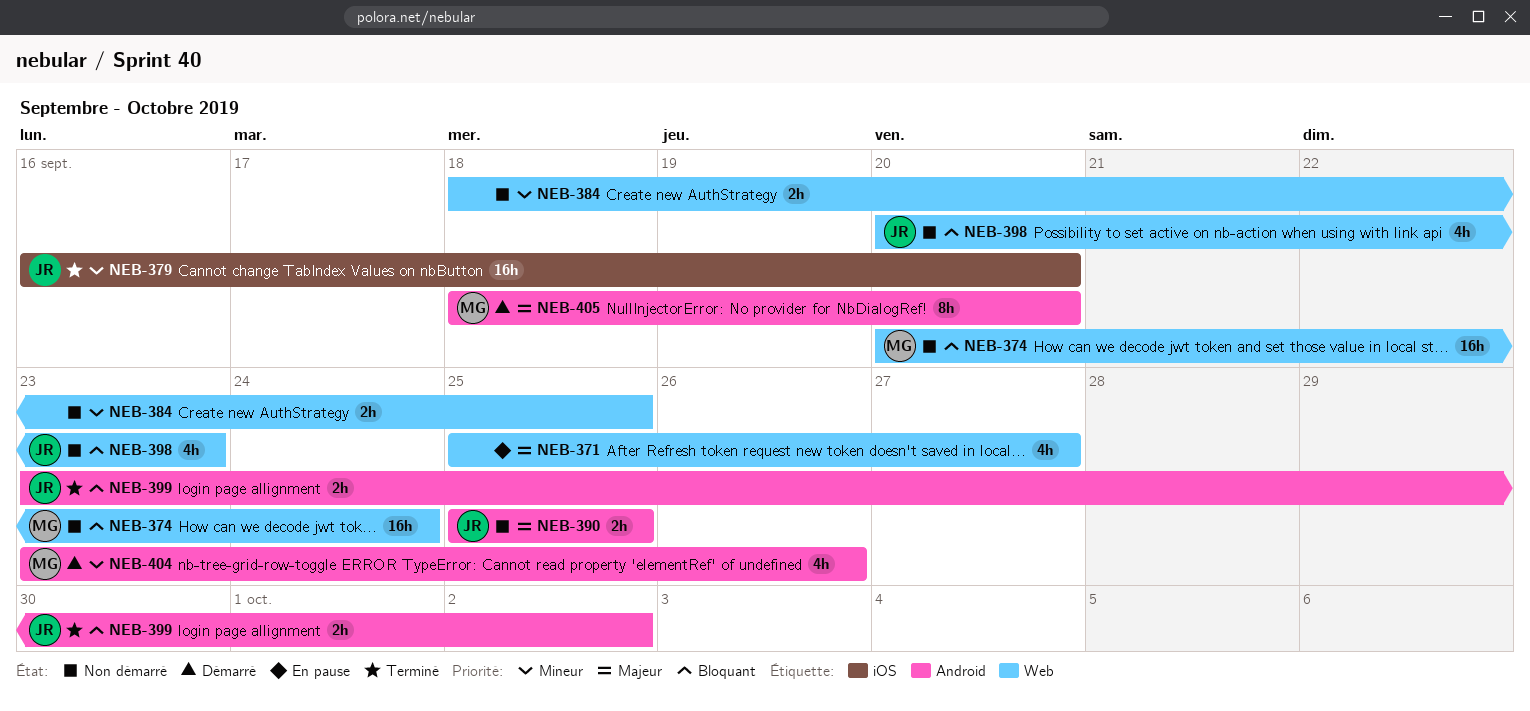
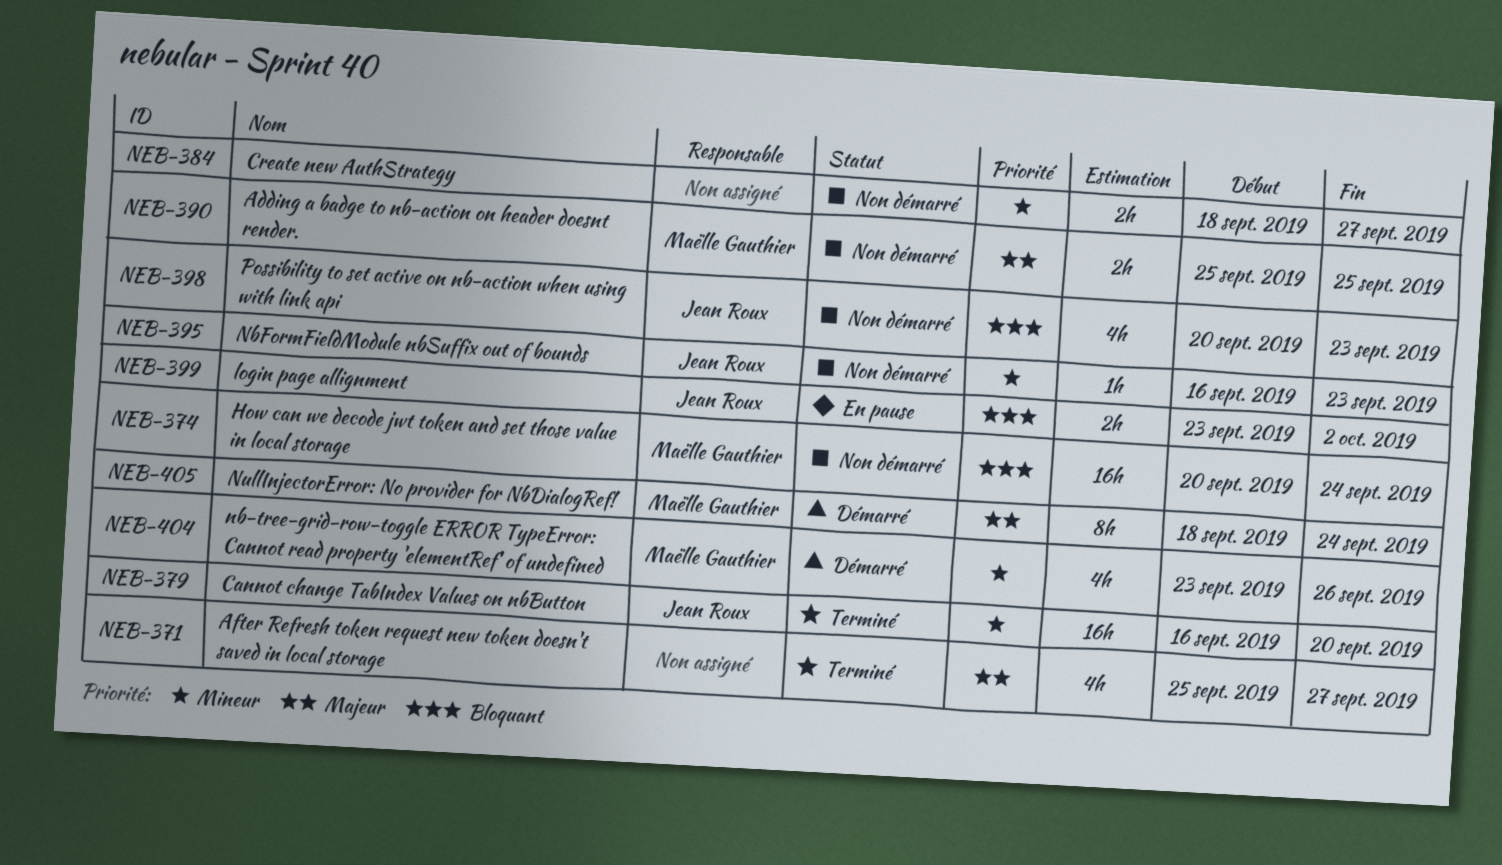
NEB-371, status: En pause -> Terminé
NEB-384, due: Sep 25 -> Sep 27
NEB-390, owner: Jean Roux -> Maëlle Gauthier
NEB-395: none -> present
NEB-399, status: Terminé -> En pause
NEB-405, due: Sep 20 -> Sep 24

